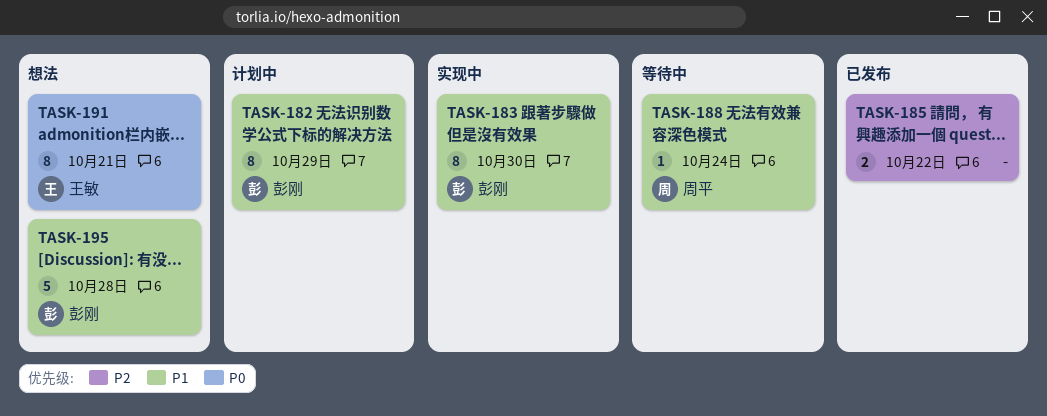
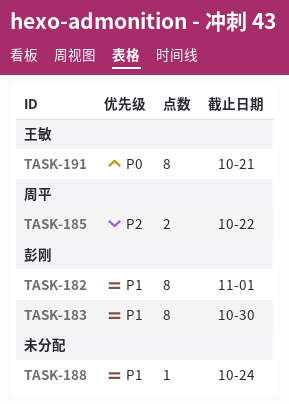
TASK-182, due: Oct 29 -> Nov 1
TASK-185, owner: none -> 周平
TASK-188, owner: 周平 -> none
TASK-195: present -> none

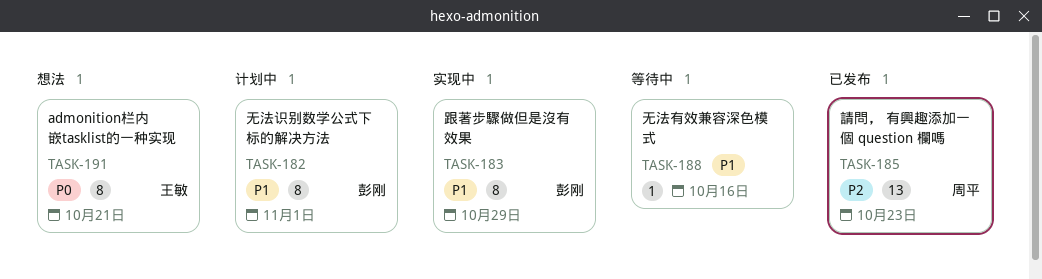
TASK-183, due: Oct 30 -> Oct 29
TASK-185, estimate: 2 -> 13
TASK-185, due: Oct 22 -> Oct 23
TASK-188, due: Oct 24 -> Oct 16

